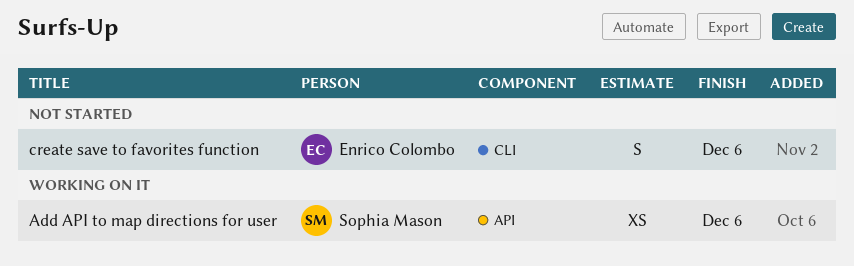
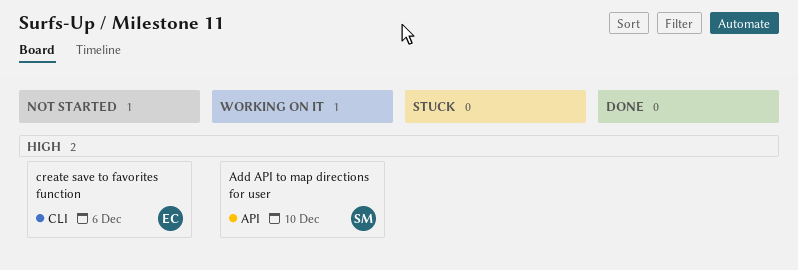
Add API to map directions for user, due: Dec 6 -> Dec 10

